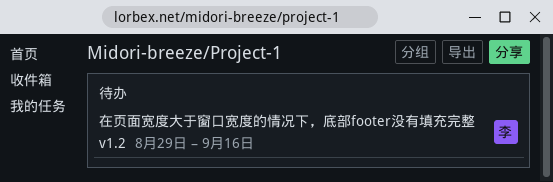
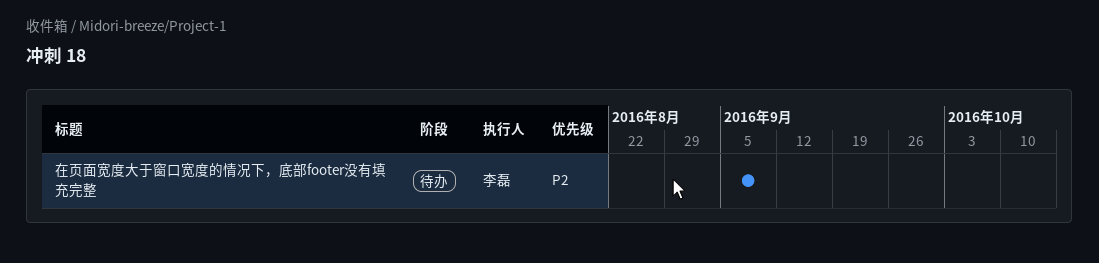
在页面宽度大于窗口宽度的情况下，底部footer没有填充完整, start: Aug 29 -> Sep 5
在页面宽度大于窗口宽度的情况下，底部footer没有填充完整, due: Sep 16 -> Sep 9

